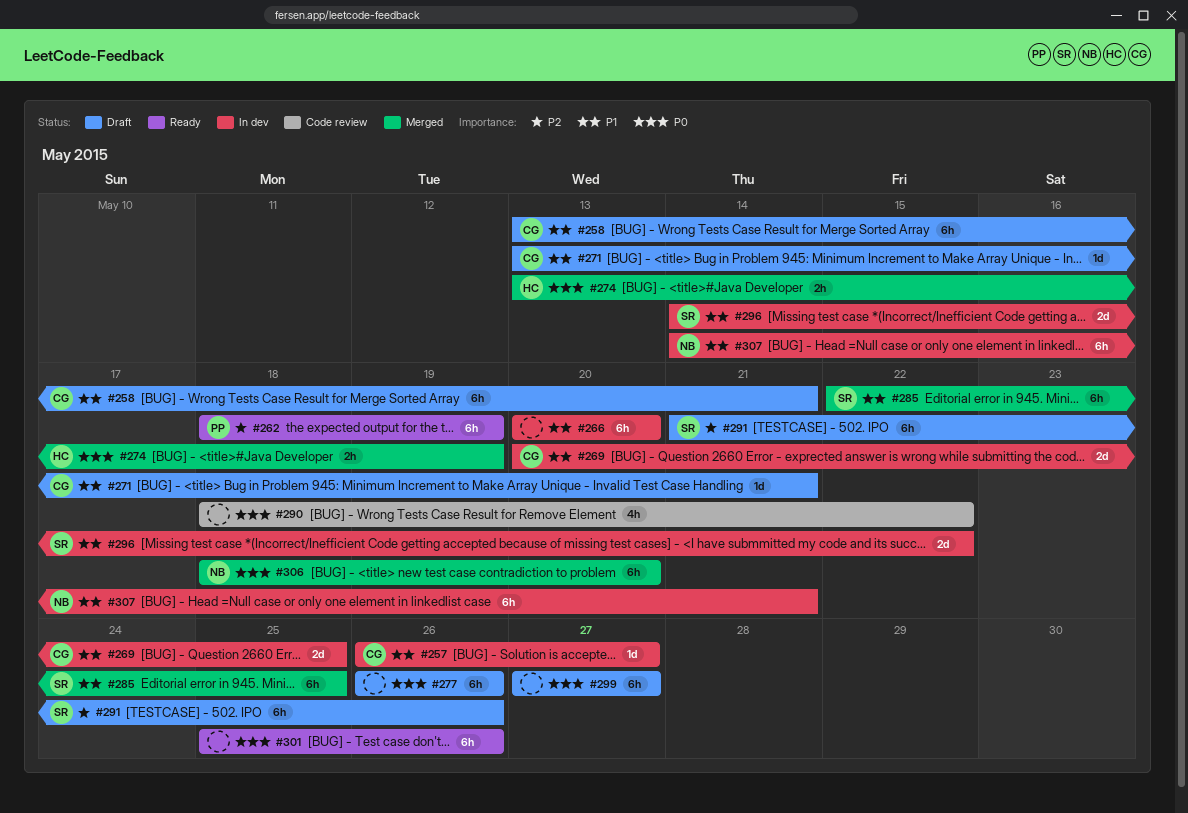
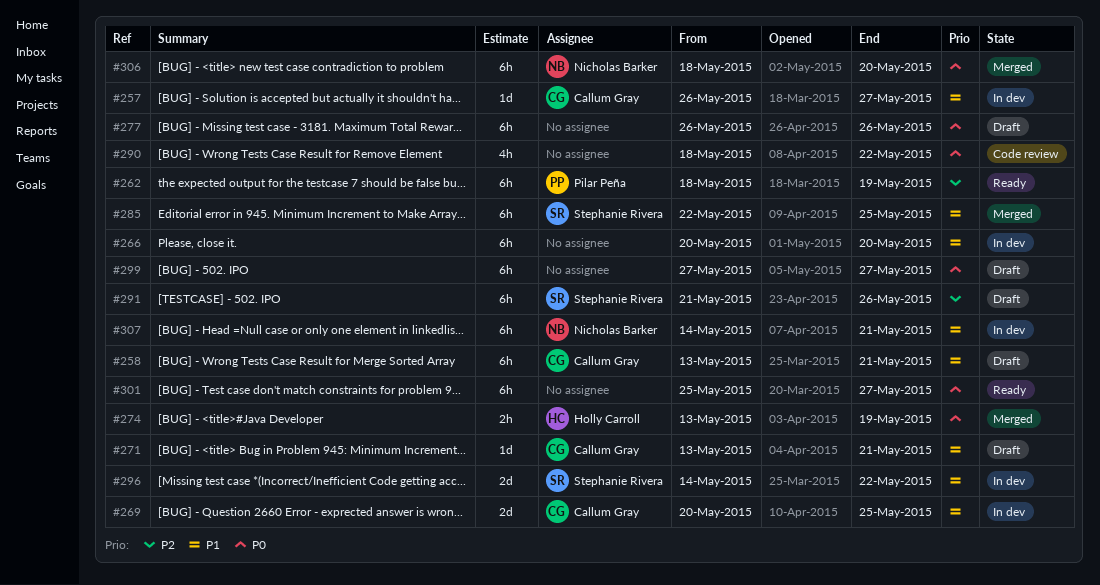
#301, due: May 26 -> May 27

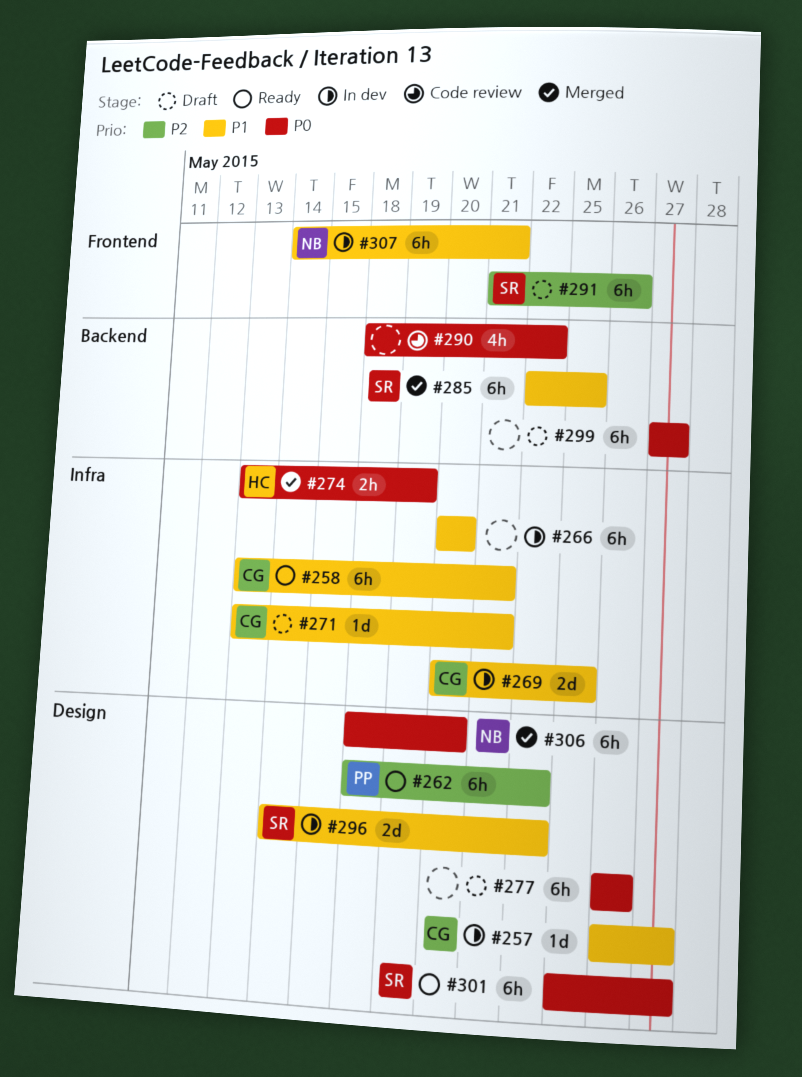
#258, status: Draft -> Ready
#262, due: May 19 -> May 22
#301, owner: none -> Stephanie Rivera

